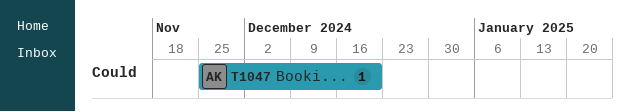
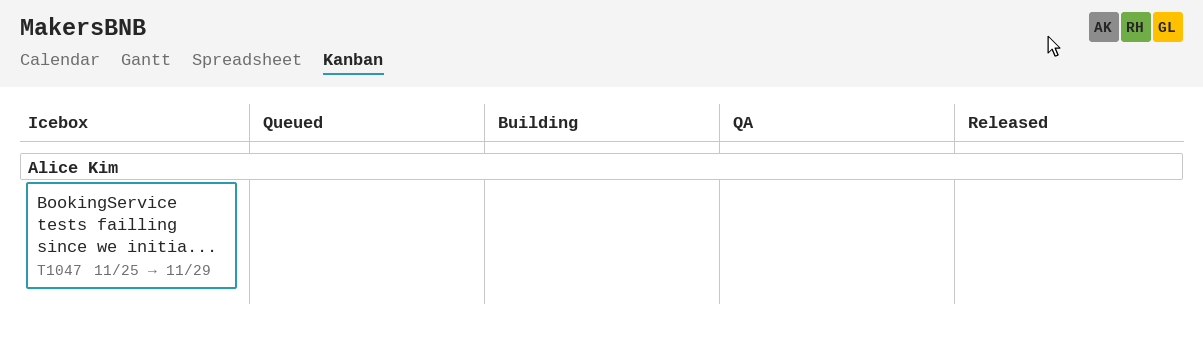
T1047, due: Dec 20 -> Nov 29

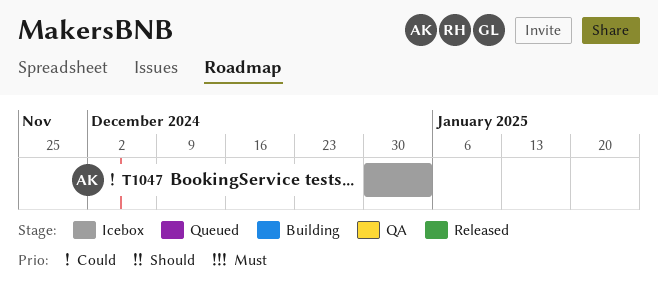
T1047, start: Nov 25 -> Dec 30
T1047, due: Nov 29 -> Jan 3

